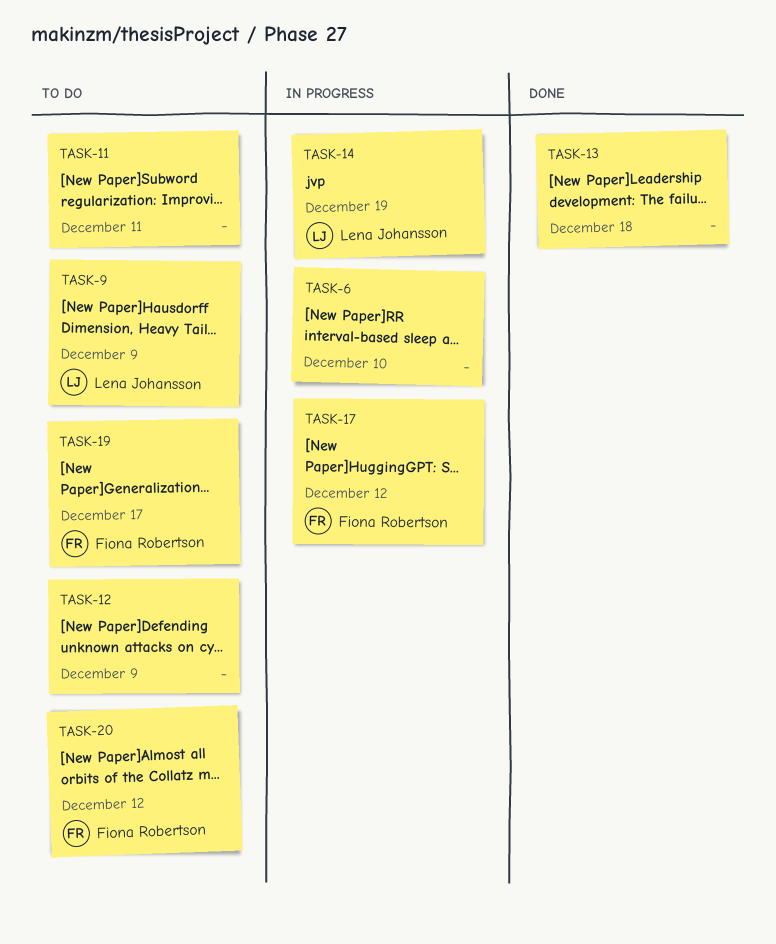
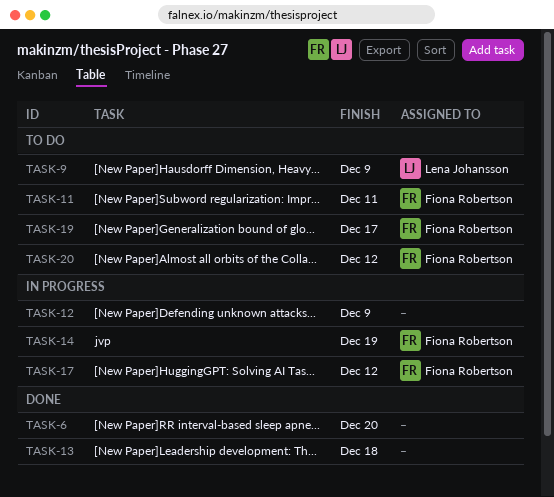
TASK-6, status: In progress -> Done
TASK-6, due: Dec 10 -> Dec 20
TASK-11, owner: none -> Fiona Robertson
TASK-12, status: To do -> In progress
TASK-14, owner: Lena Johansson -> Fiona Robertson

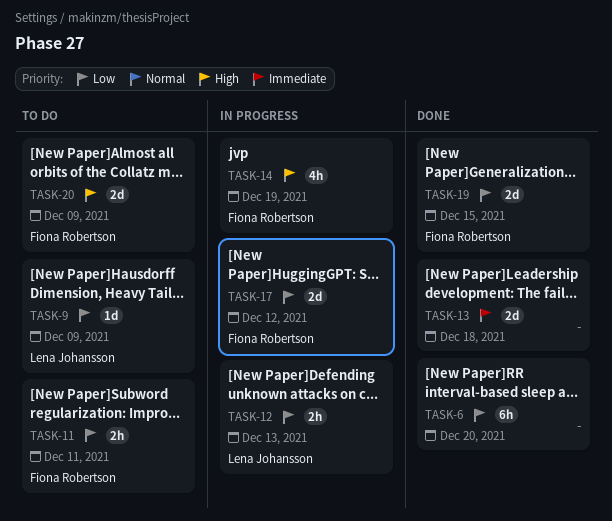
TASK-12, owner: none -> Lena Johansson
TASK-12, due: Dec 9 -> Dec 13
TASK-19, status: To do -> Done
TASK-19, due: Dec 17 -> Dec 15
TASK-20, due: Dec 12 -> Dec 9

